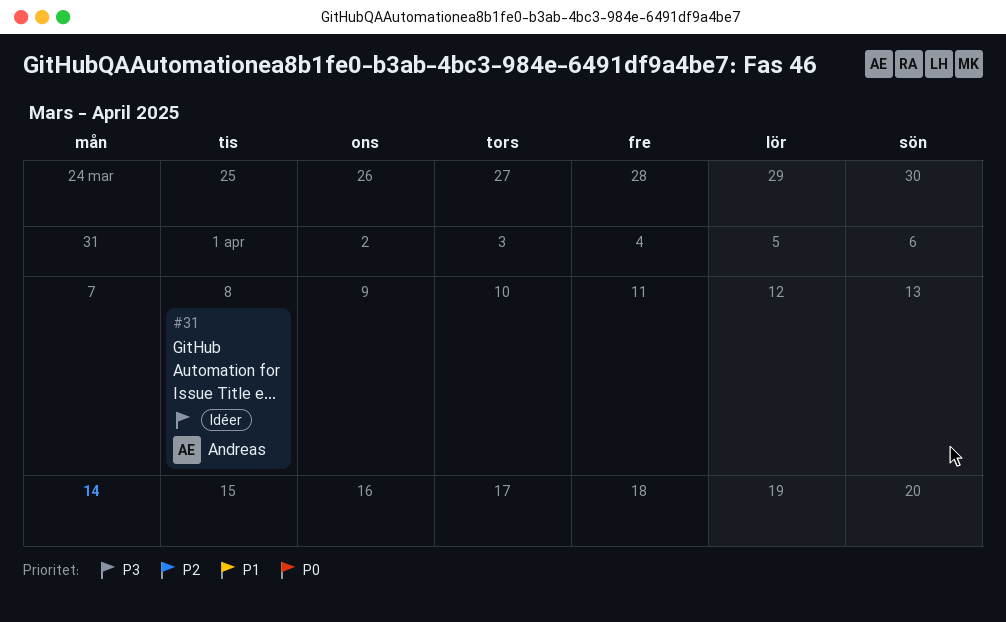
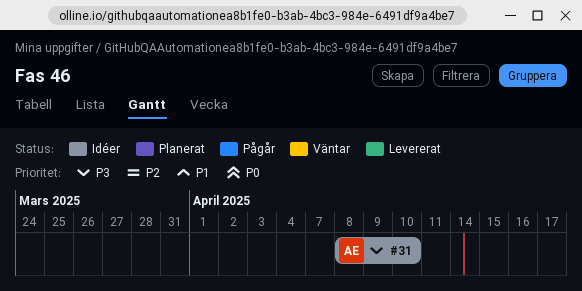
#31, due: Apr 8 -> Apr 10

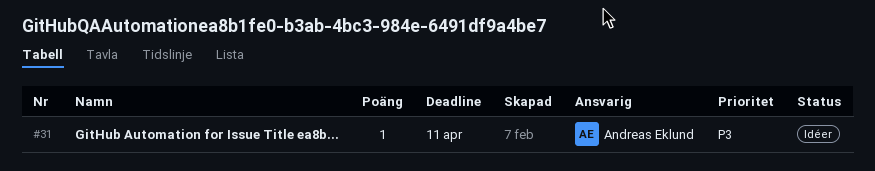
#31, due: Apr 10 -> Apr 11

